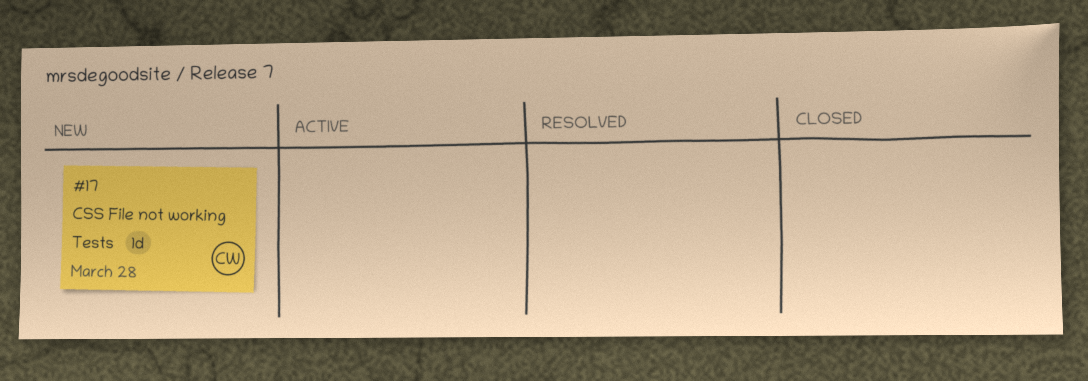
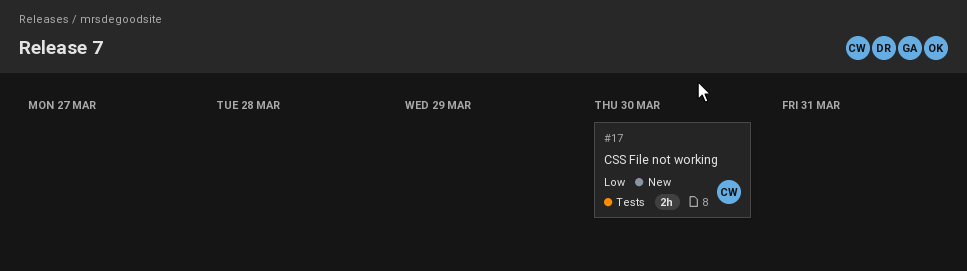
#17, estimate: 1d -> 2h
#17, due: Mar 28 -> Mar 30

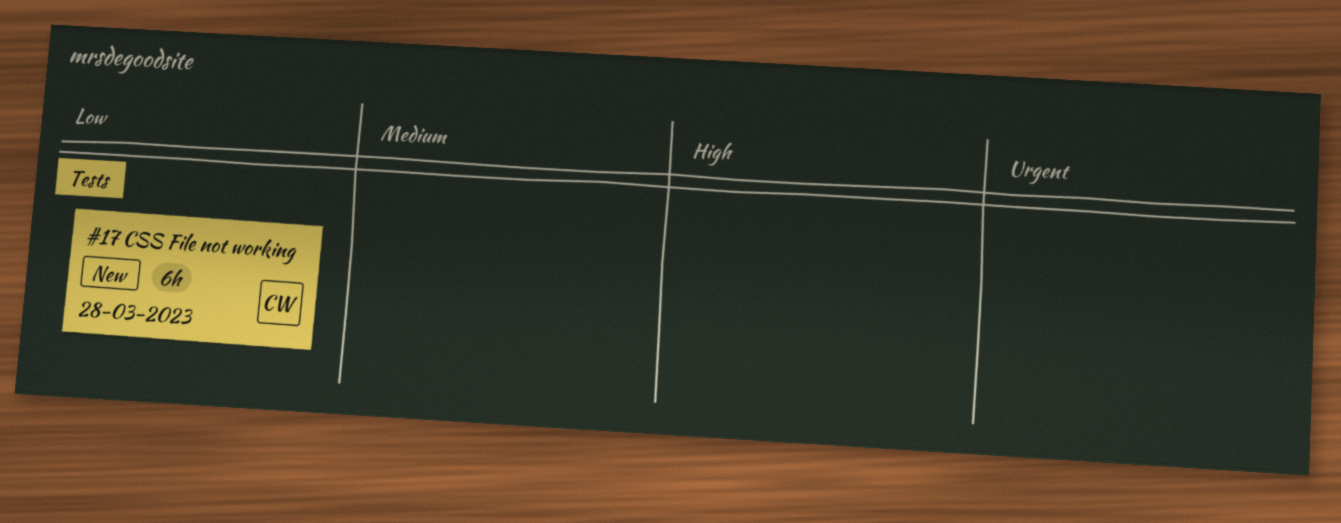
#17, estimate: 2h -> 6h
#17, due: Mar 30 -> Mar 28

